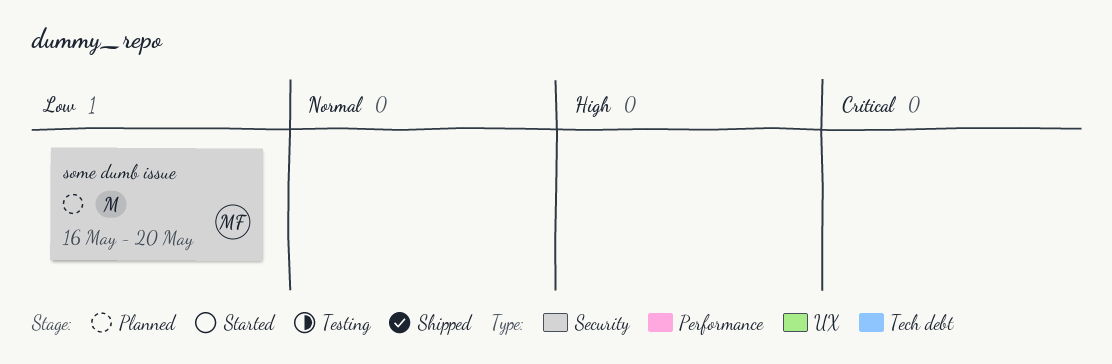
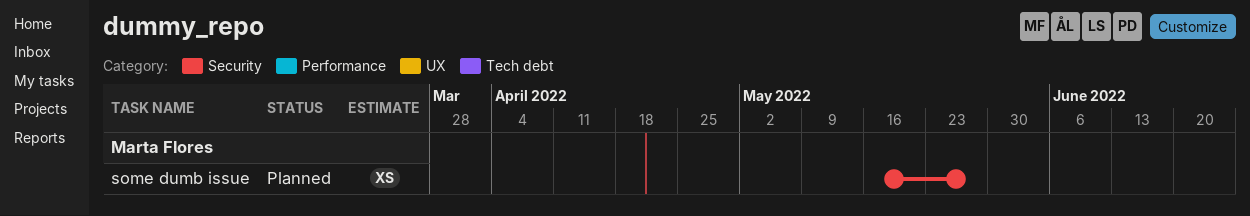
some dumb issue, estimate: M -> XS
some dumb issue, due: May 20 -> May 27

